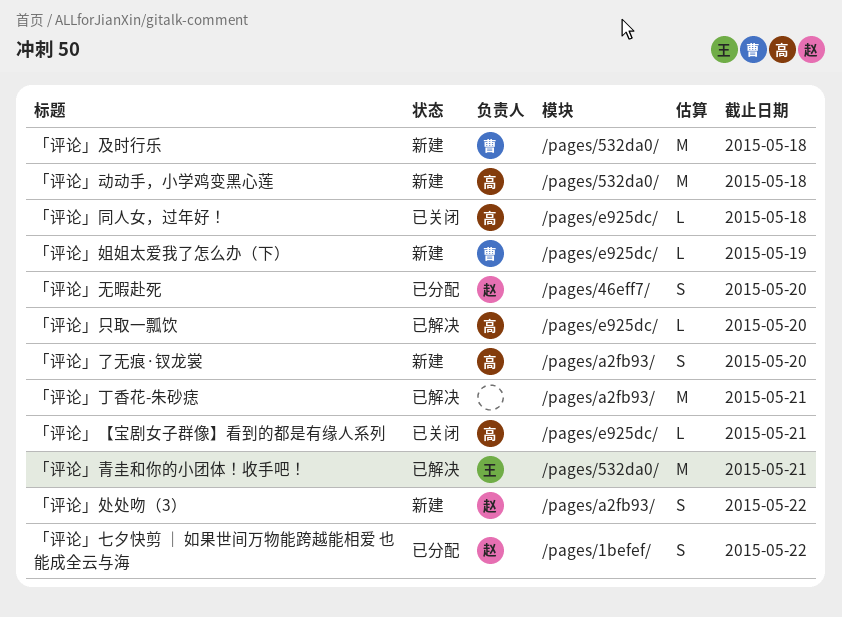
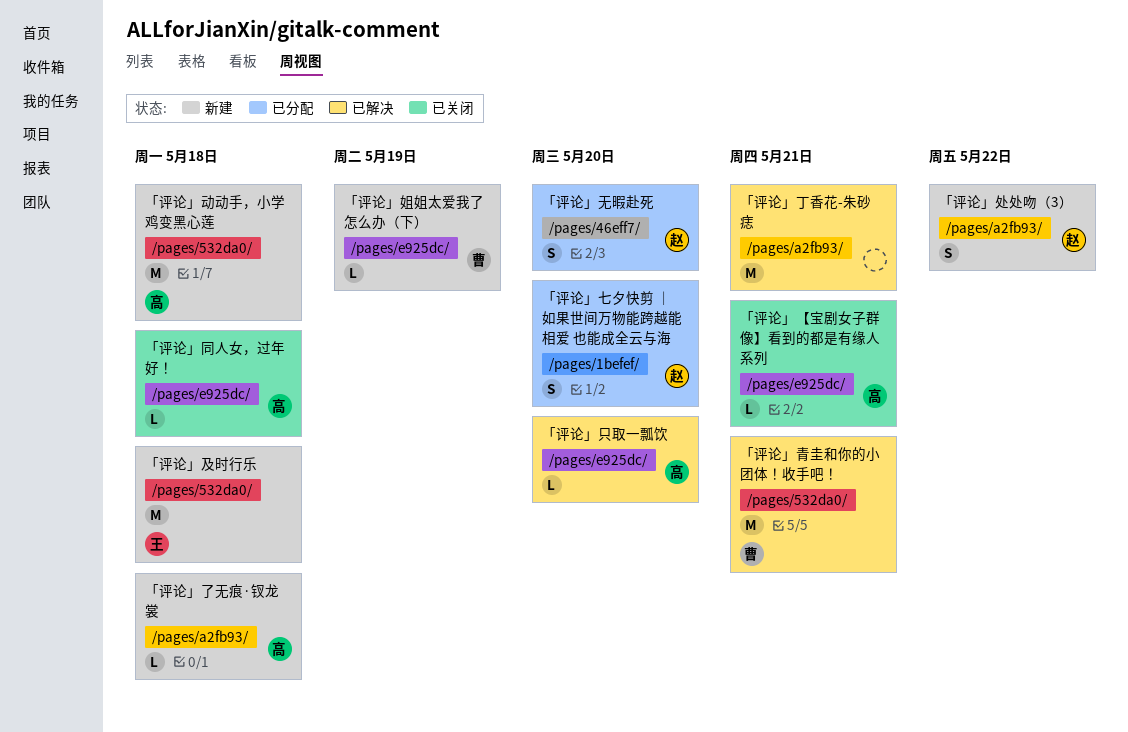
「评论」七夕快剪 ｜ 如果世间万物能跨越能相爱 也能成全云与海, due: May 22 -> May 20
「评论」了无痕·钗龙裳, estimate: S -> L
「评论」了无痕·钗龙裳, due: May 20 -> May 18
「评论」及时行乐, owner: 曹 -> 王
「评论」青圭和你的小团体！收手吧！, owner: 王 -> 曹

